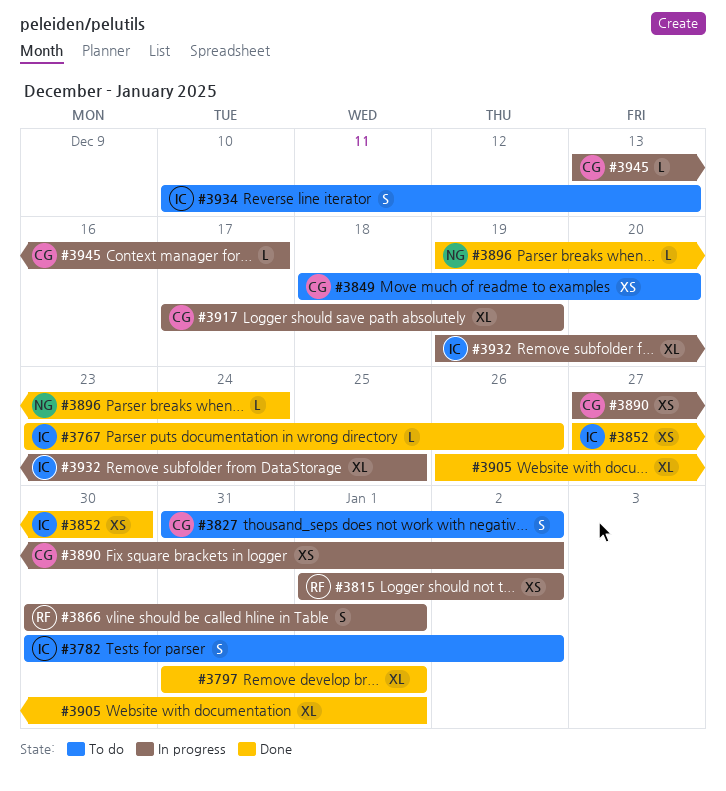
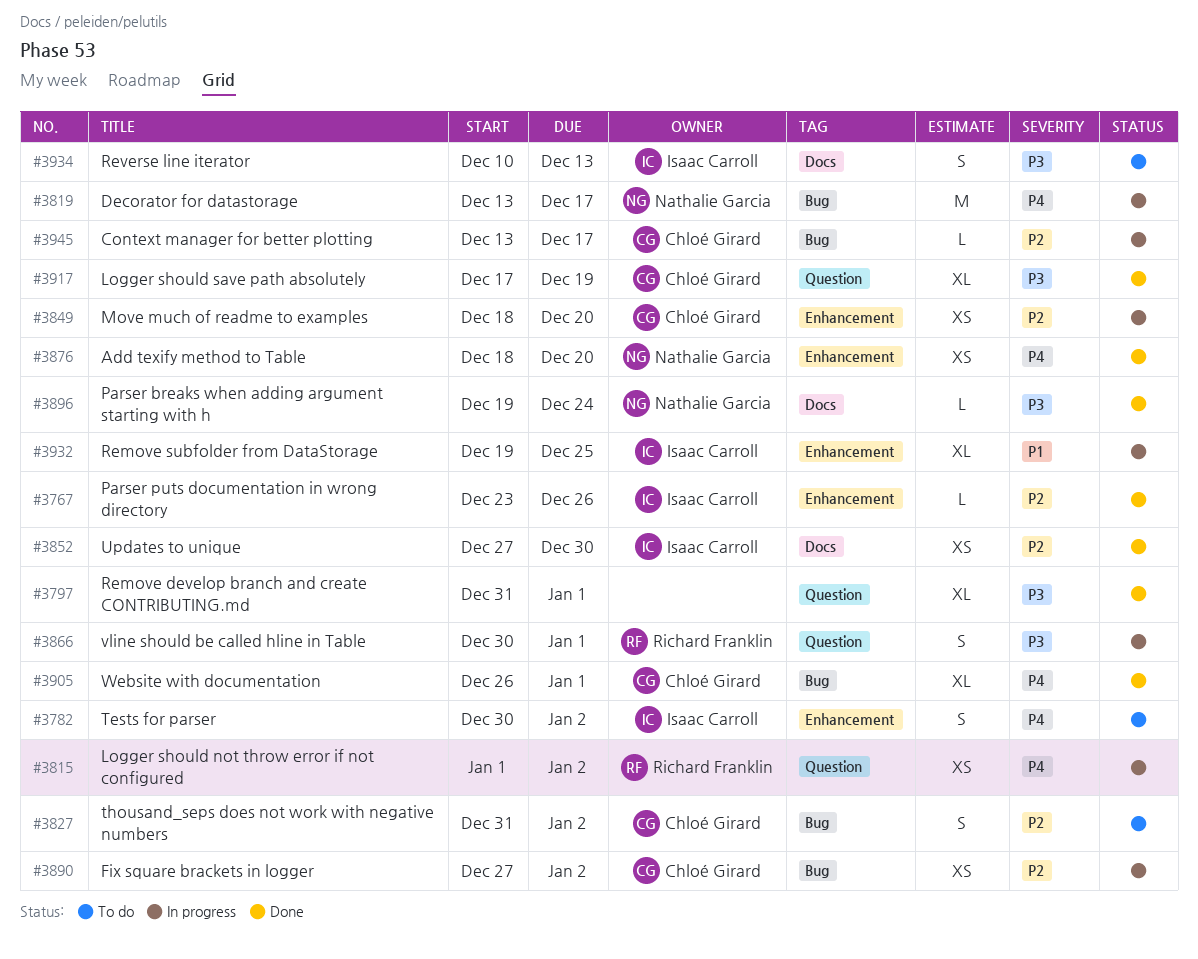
#3819: none -> present
#3849, status: To do -> In progress
#3876: none -> present
#3905, owner: none -> Chloé Girard
#3917, status: In progress -> Done

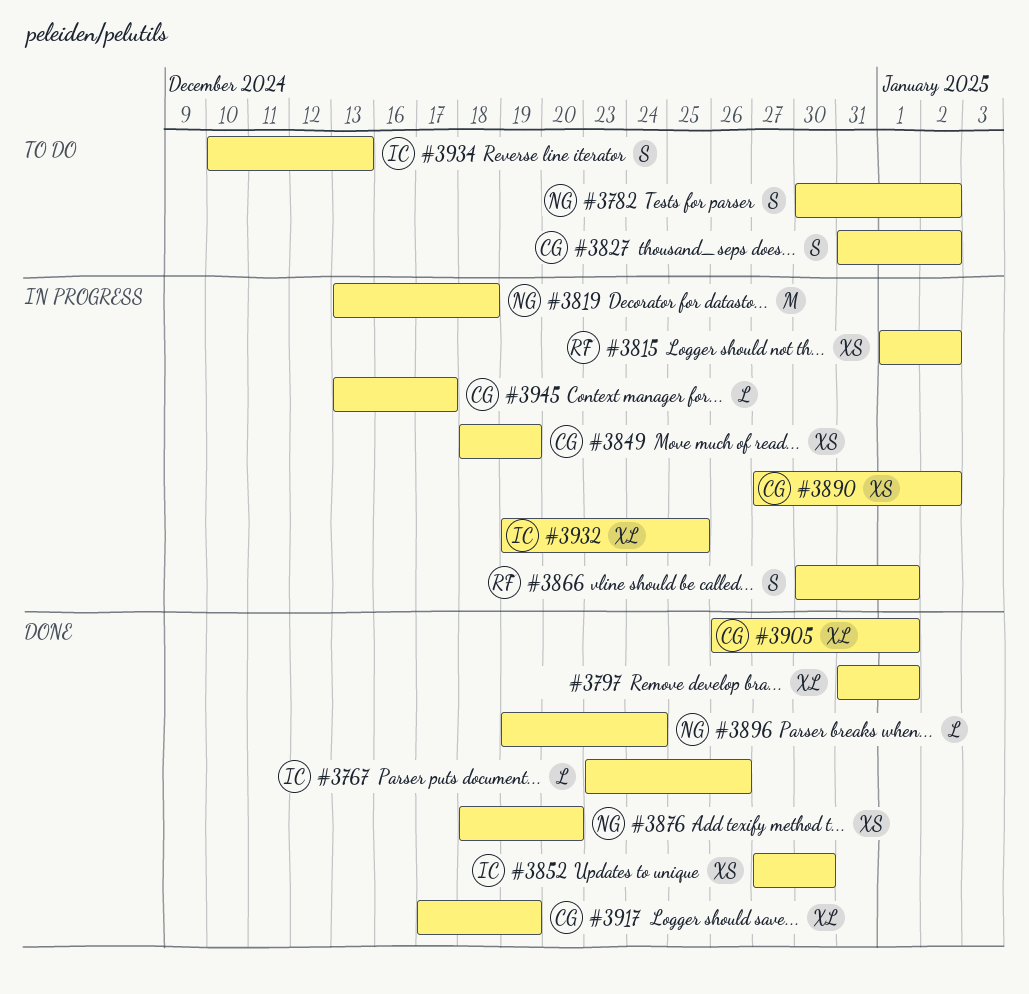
#3782, owner: Isaac Carroll -> Nathalie Garcia
#3819, due: Dec 17 -> Dec 18
#3849, due: Dec 20 -> Dec 19

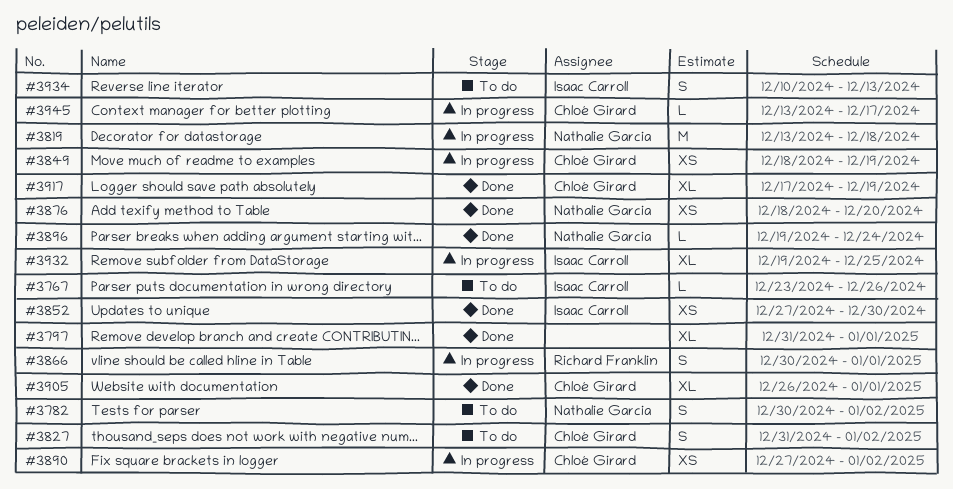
#3767, status: Done -> To do
#3815: present -> none

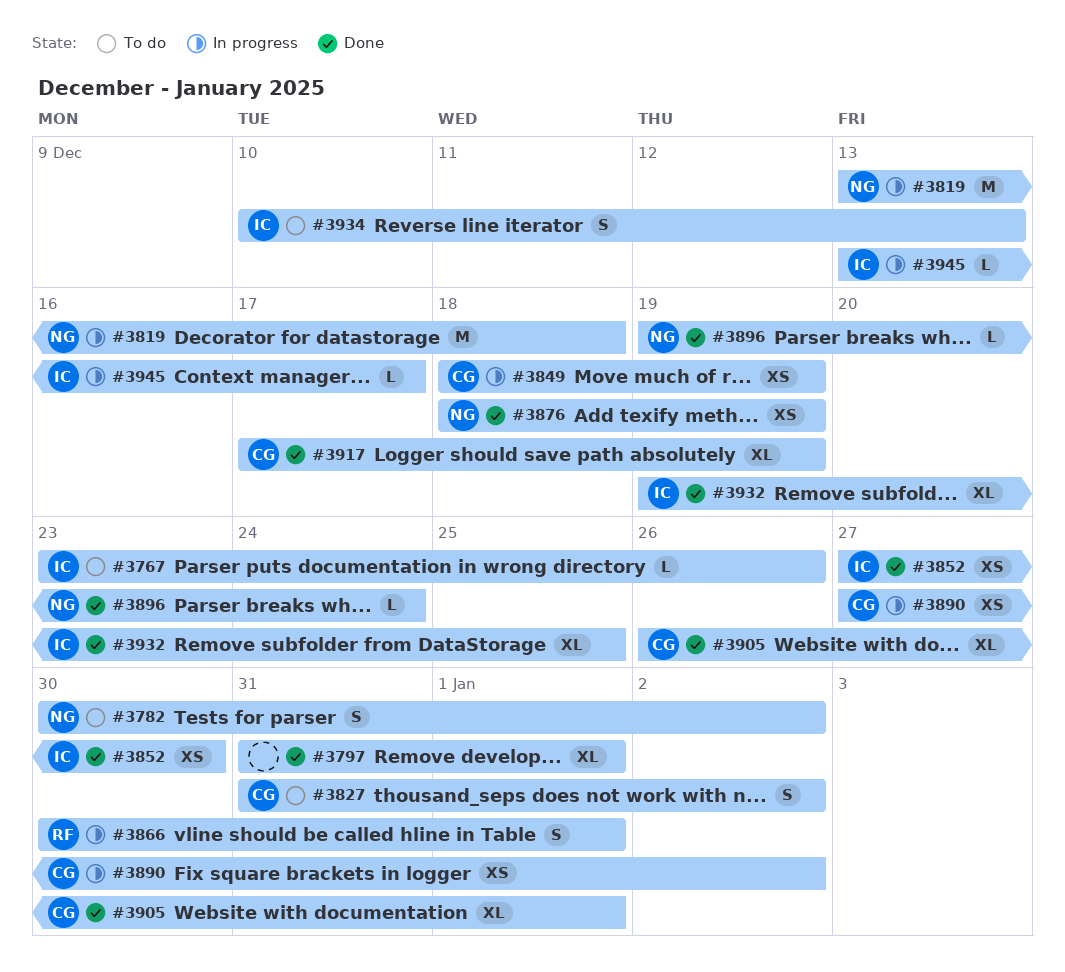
#3876, due: Dec 20 -> Dec 19
#3932, status: In progress -> Done
#3945, owner: Chloé Girard -> Isaac Carroll

